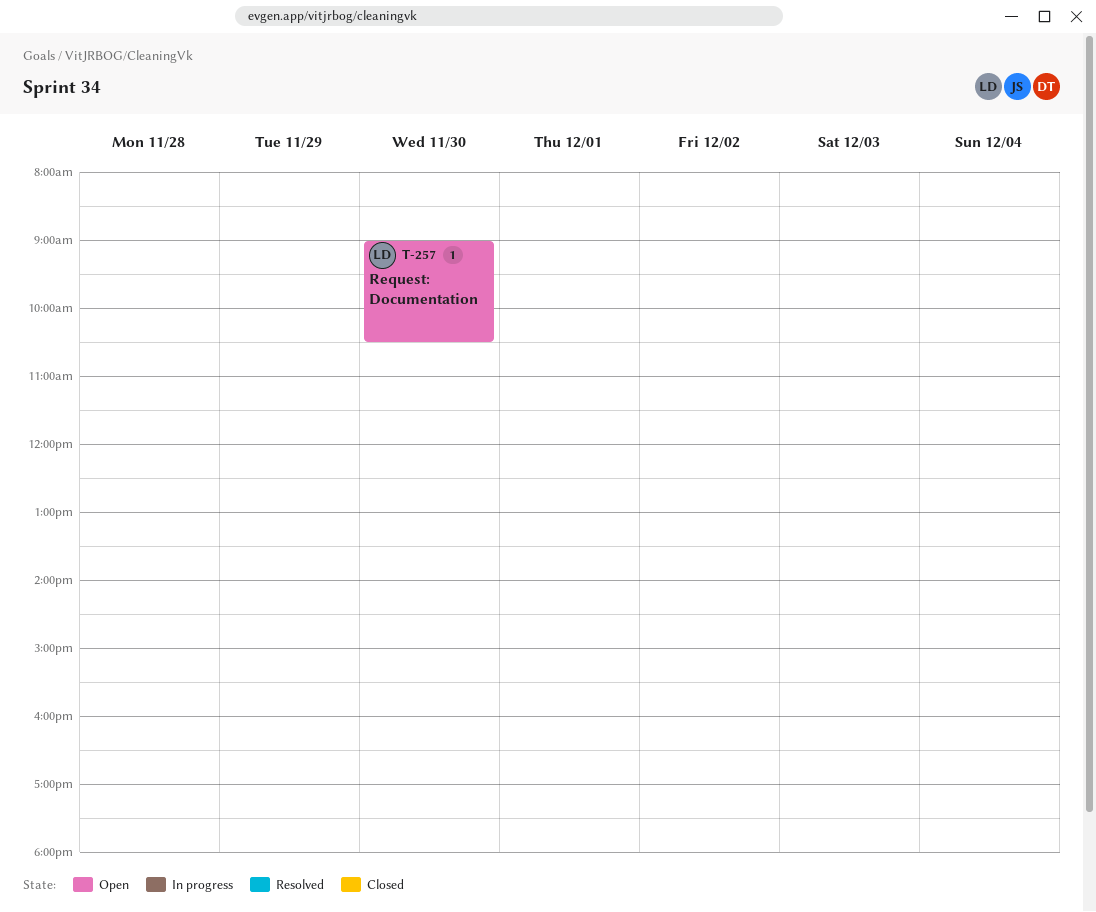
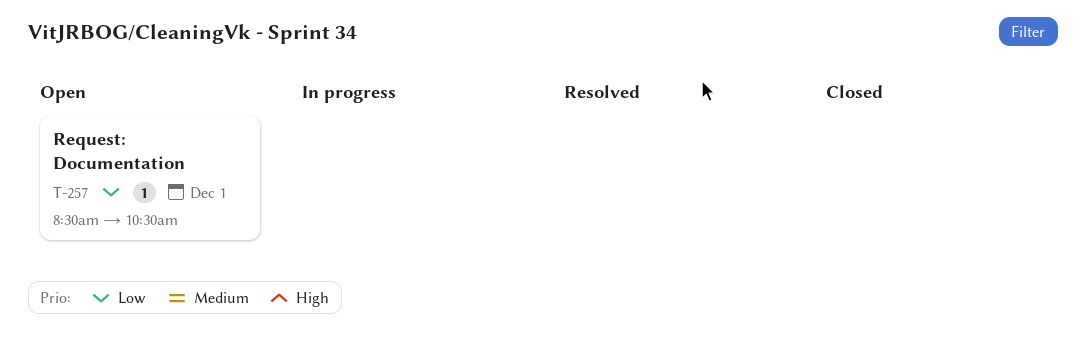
T-257, day: Nov 30 -> Dec 1
T-257, begins: 09:00 -> 08:30

